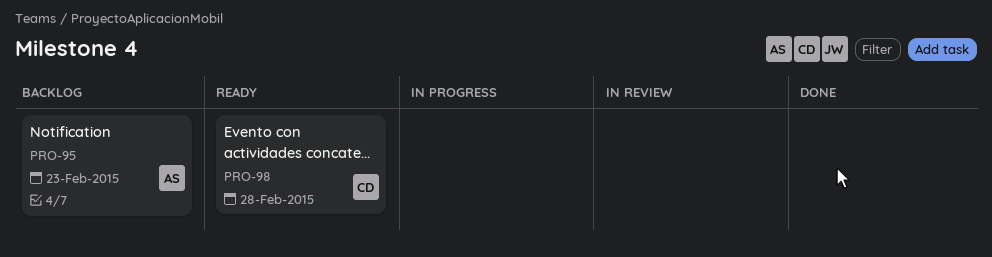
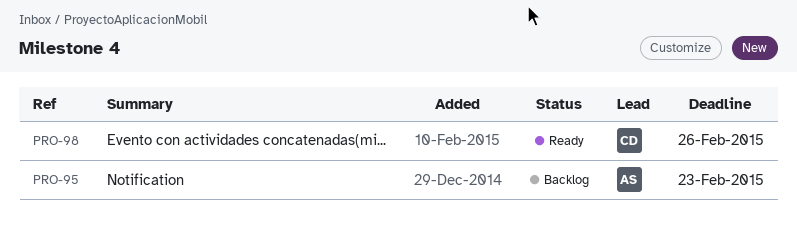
PRO-98, due: Feb 28 -> Feb 26

